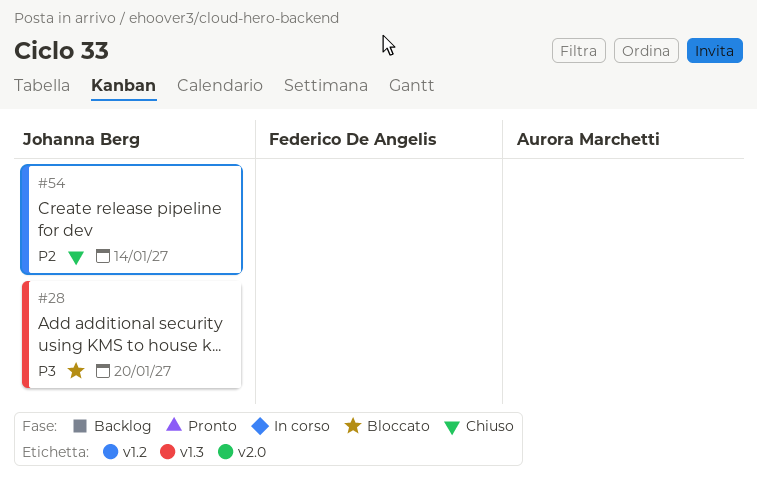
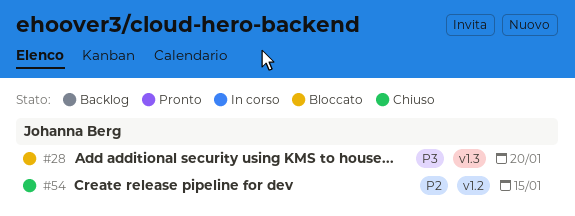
#54, due: Jan 14 -> Jan 15

